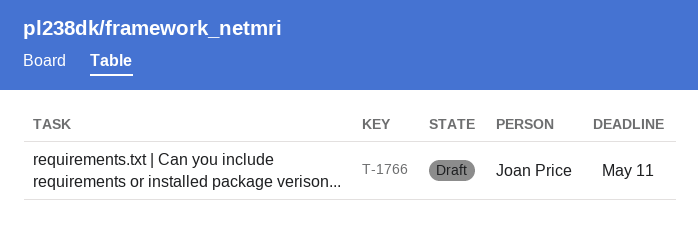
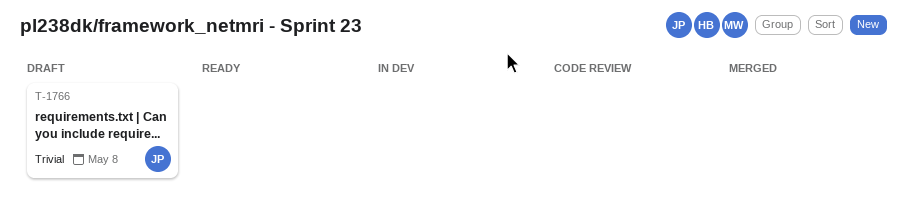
T-1766, due: May 11 -> May 8

